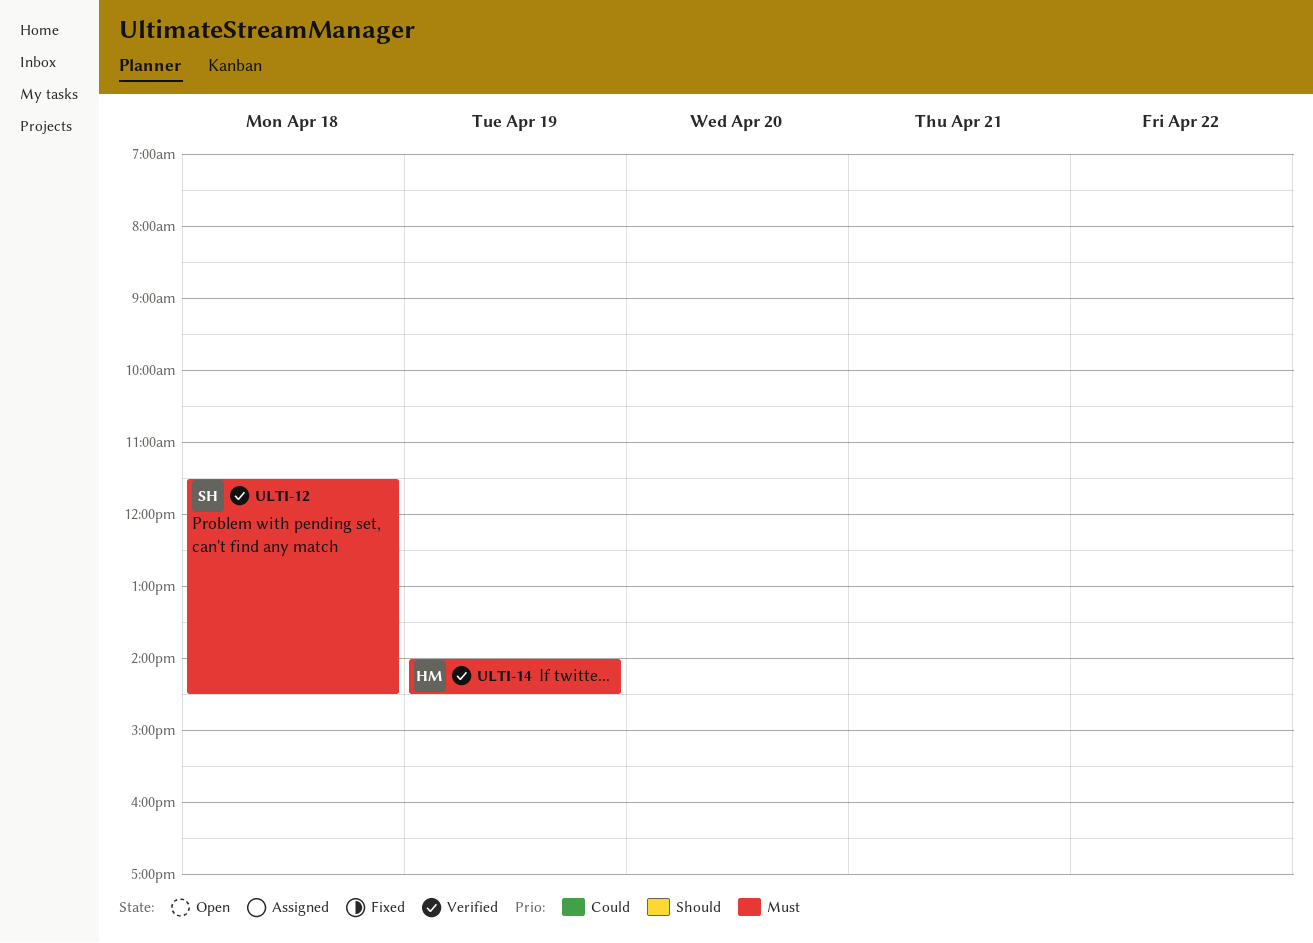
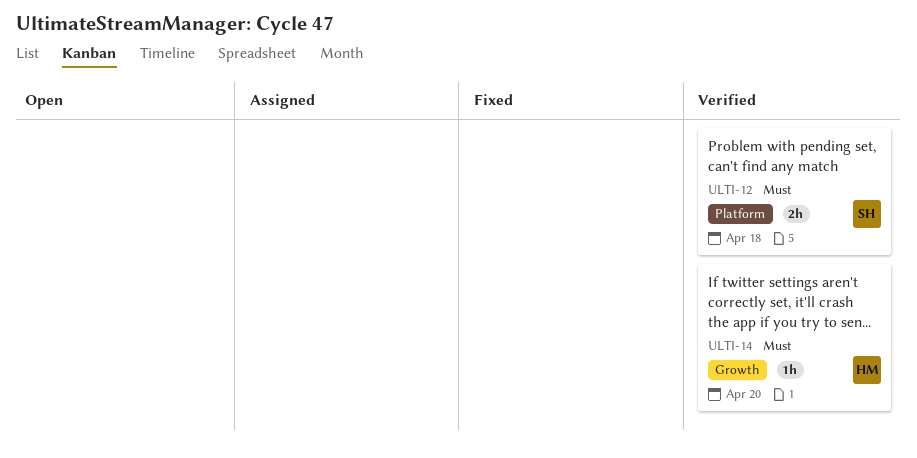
ULTI-14, day: Apr 19 -> Apr 20

